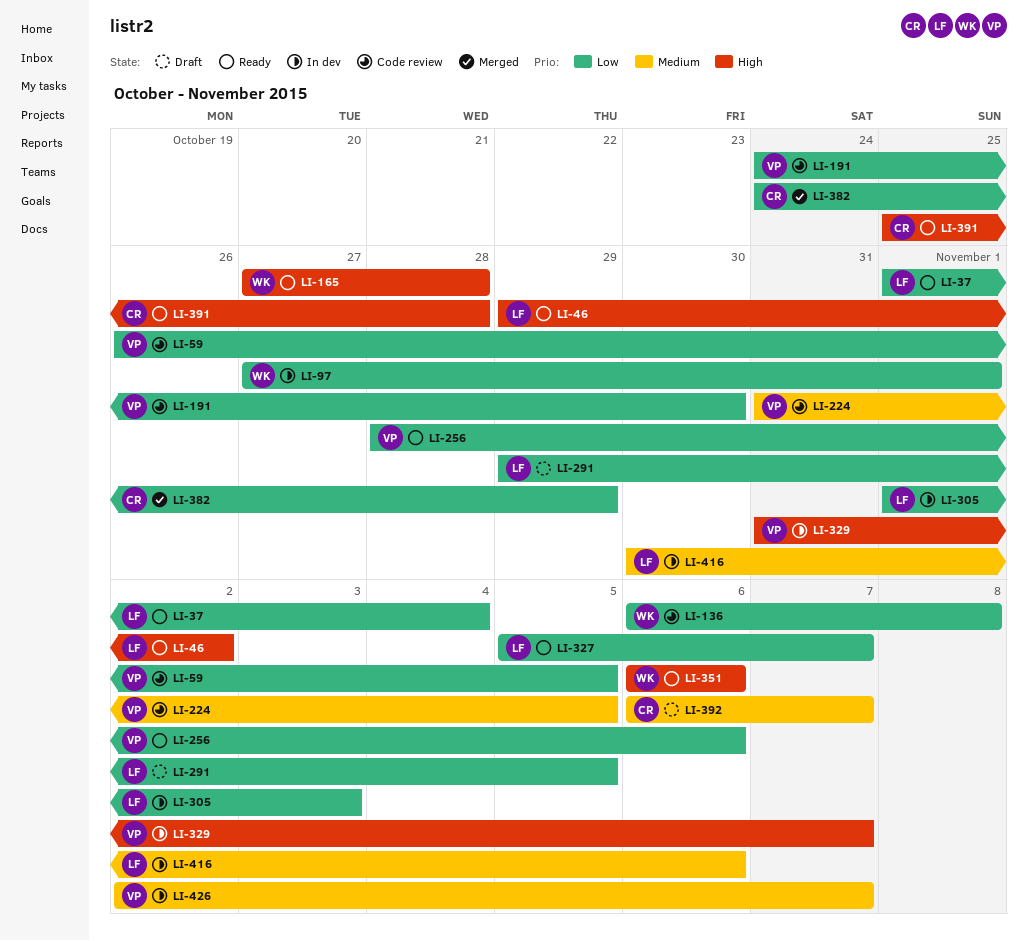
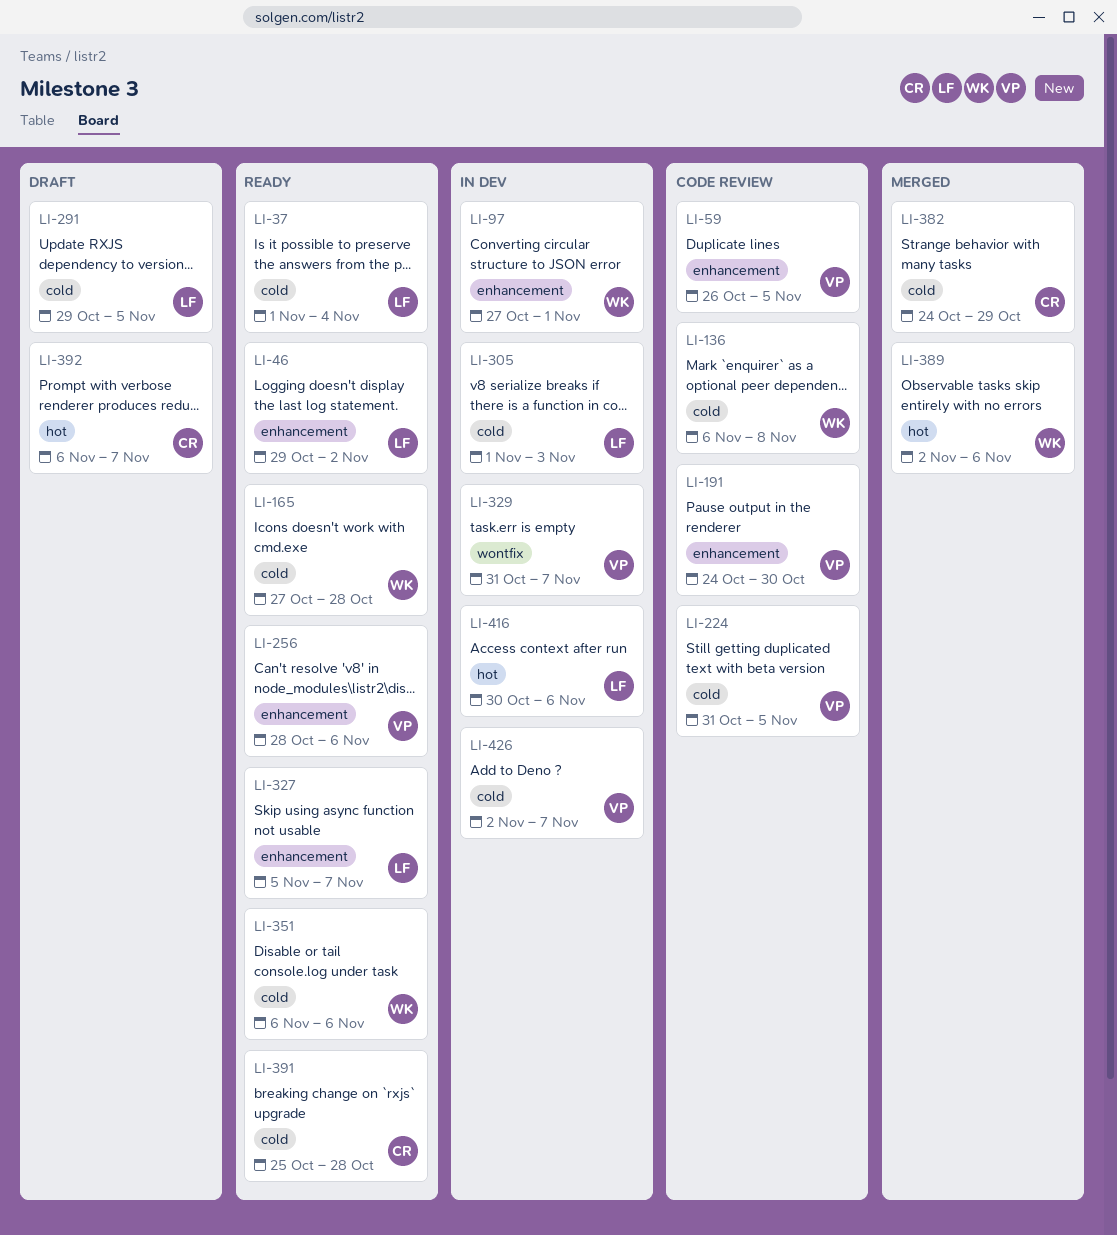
LI-389: none -> present

